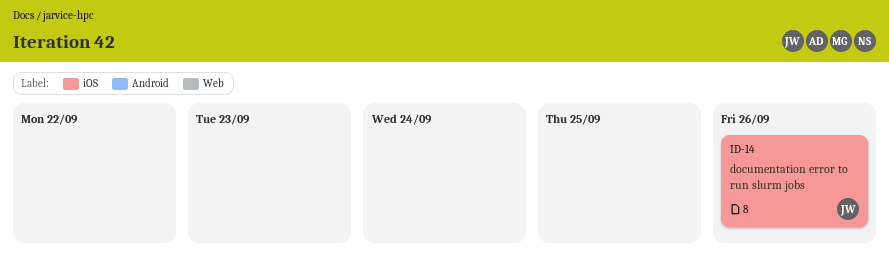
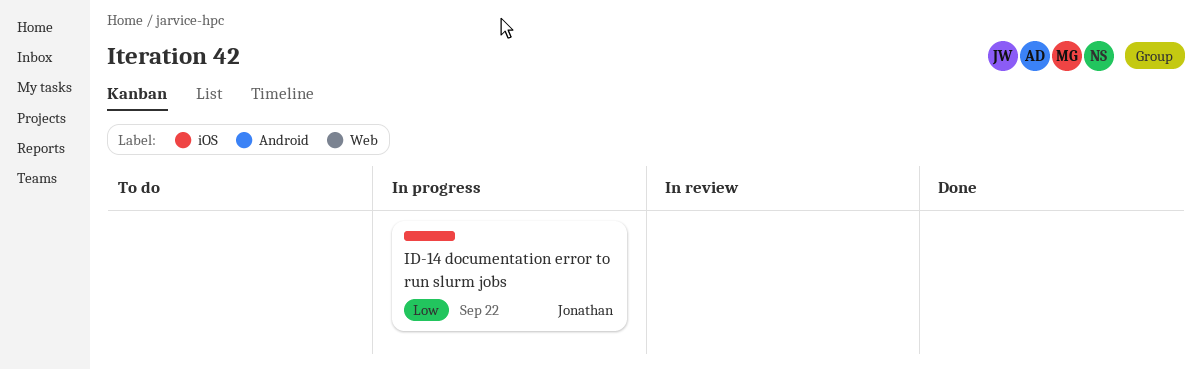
ID-14, due: Sep 26 -> Sep 22

